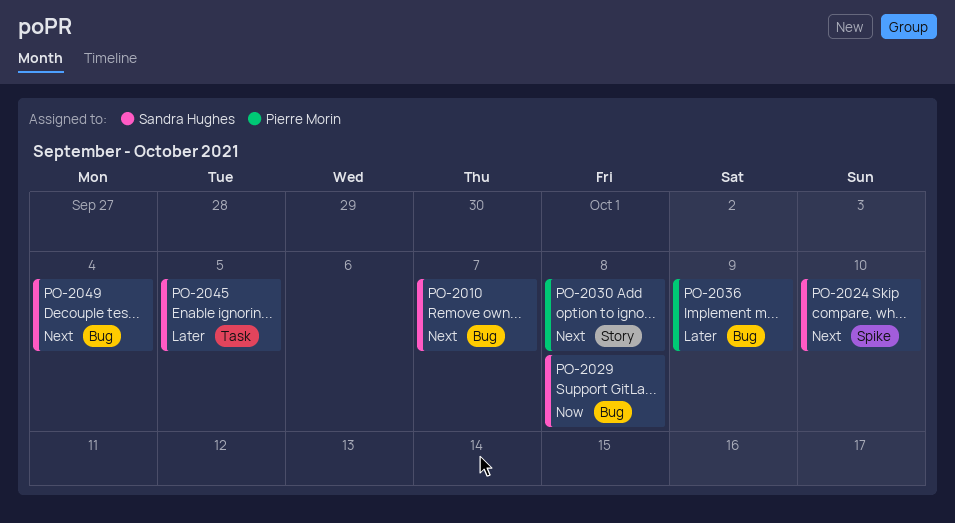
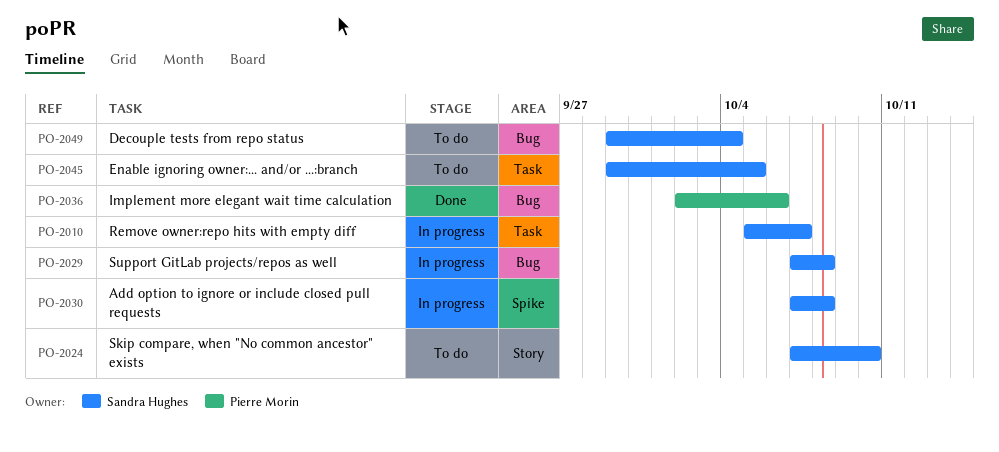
PO-2010, label: Bug -> Task
PO-2024, label: Spike -> Story
PO-2030, owner: Pierre Morin -> Sandra Hughes
PO-2030, label: Story -> Spike
PO-2036, due: Oct 9 -> Oct 6

